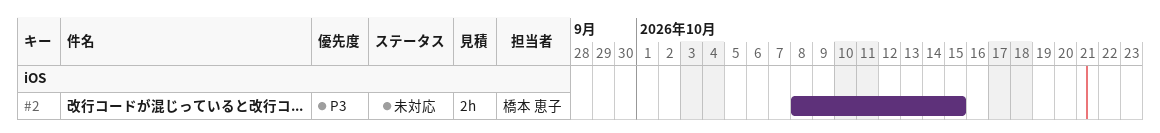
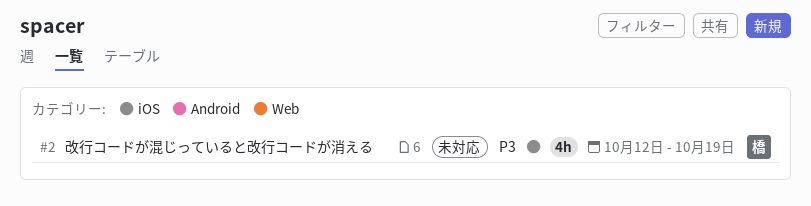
#2, estimate: 2h -> 4h
#2, start: Oct 8 -> Oct 12
#2, due: Oct 15 -> Oct 19

